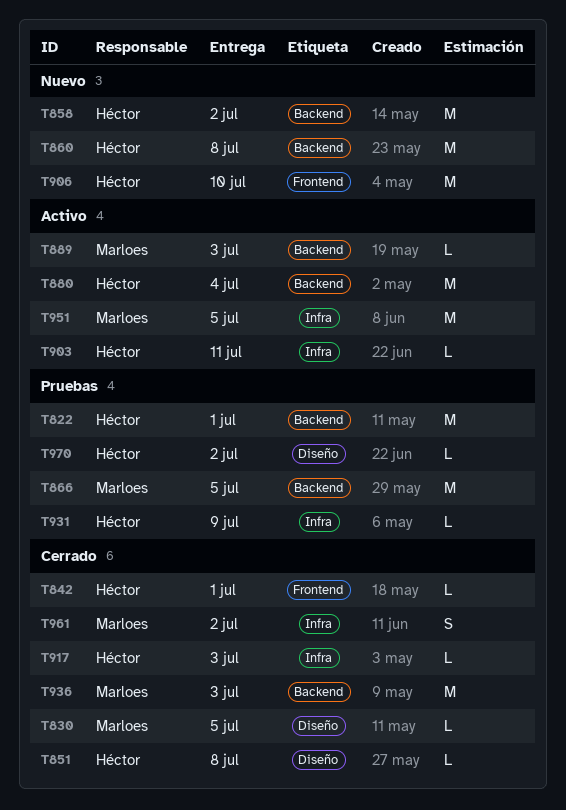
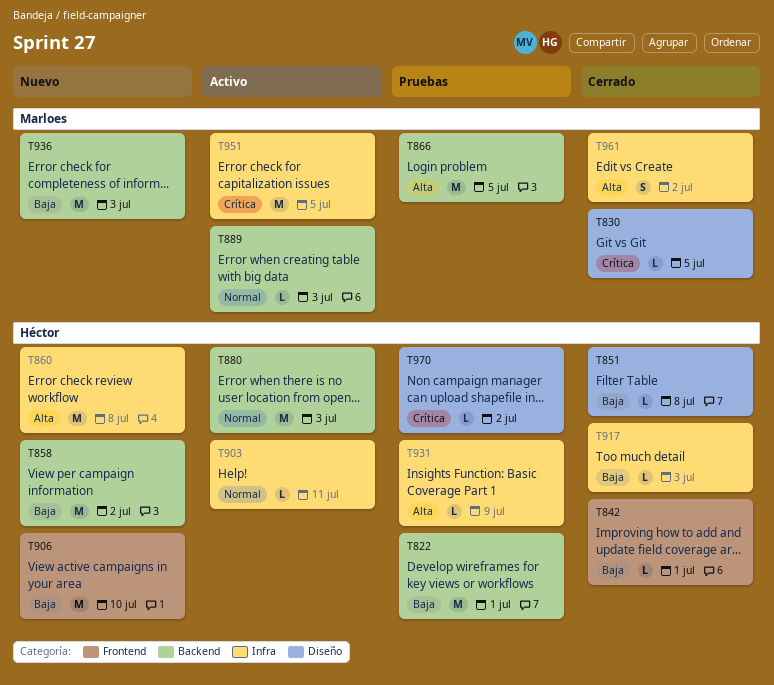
T860, label: Backend -> Infra
T880, due: Jul 4 -> Jul 3
T936, status: Cerrado -> Nuevo

